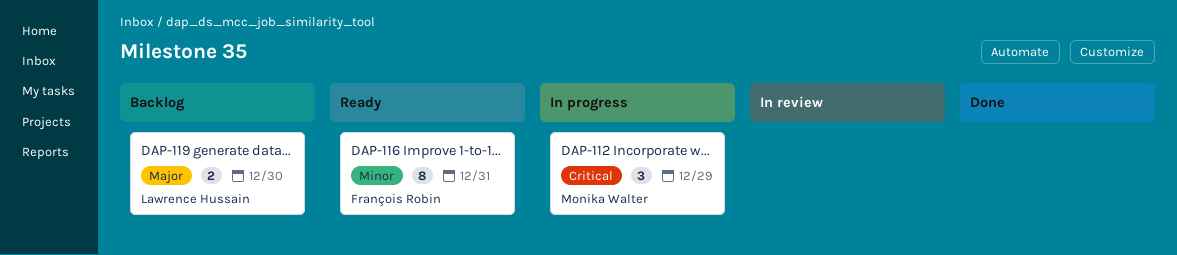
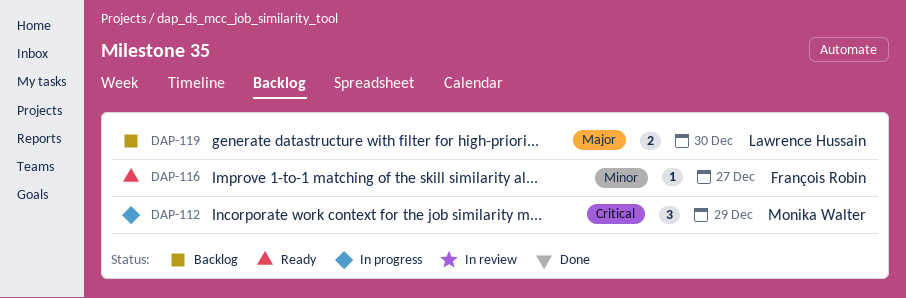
DAP-116, estimate: 8 -> 1
DAP-116, due: Dec 31 -> Dec 27

